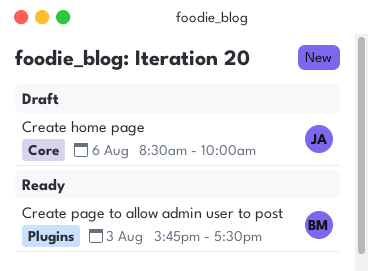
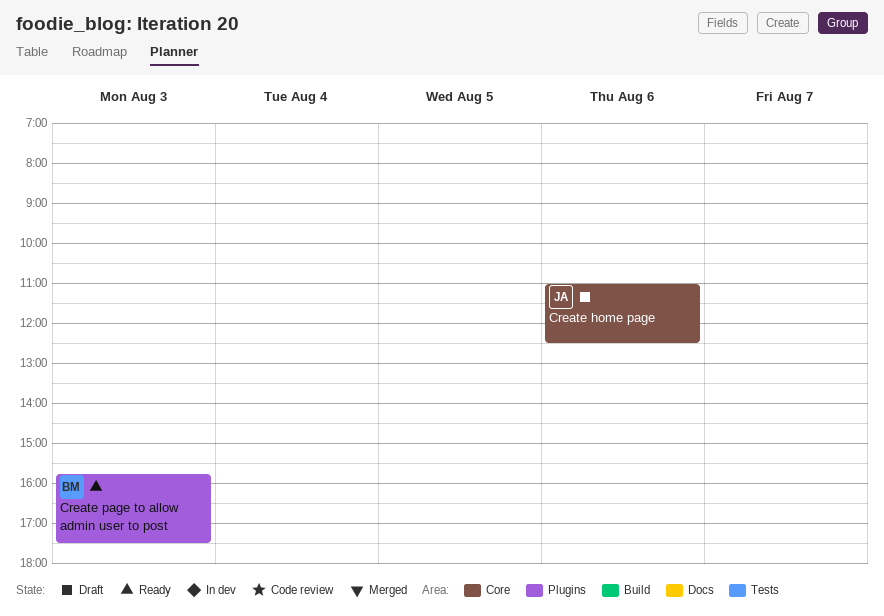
Create home page, begins: 08:30 -> 11:00
Create home page, ends: 10:00 -> 12:30

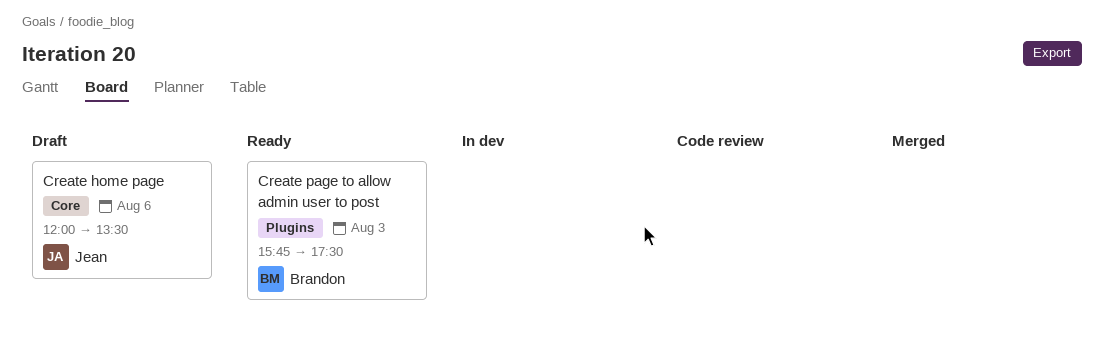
Create home page, begins: 11:00 -> 12:00
Create home page, ends: 12:30 -> 13:30

